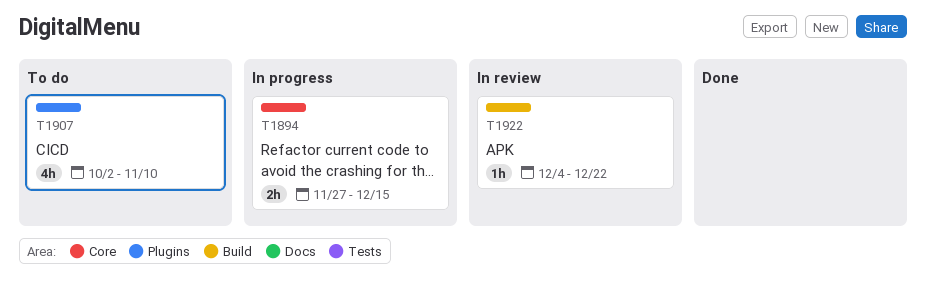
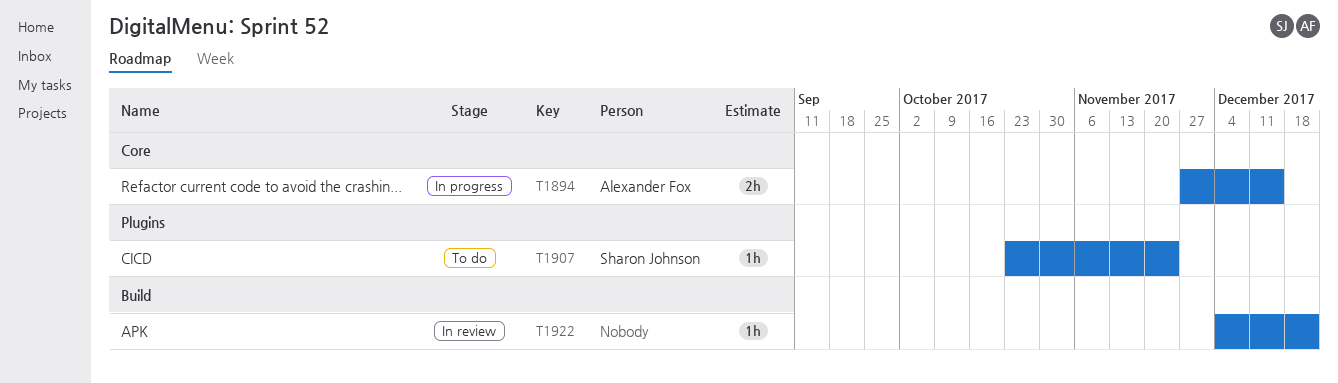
T1907, estimate: 4h -> 1h
T1907, start: Oct 2 -> Oct 23
T1907, due: Nov 10 -> Nov 24

